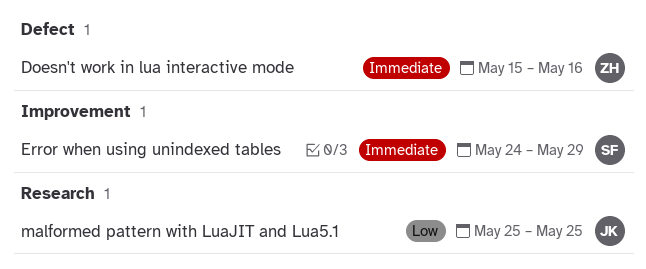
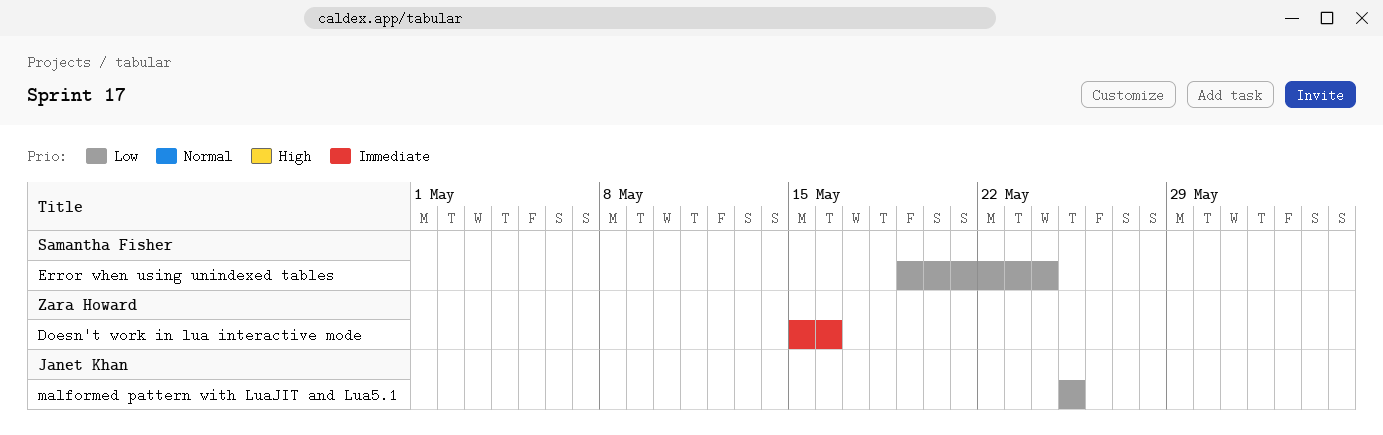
Error when using unindexed tables, priority: Immediate -> Low
Error when using unindexed tables, start: May 24 -> May 19
Error when using unindexed tables, due: May 29 -> May 24

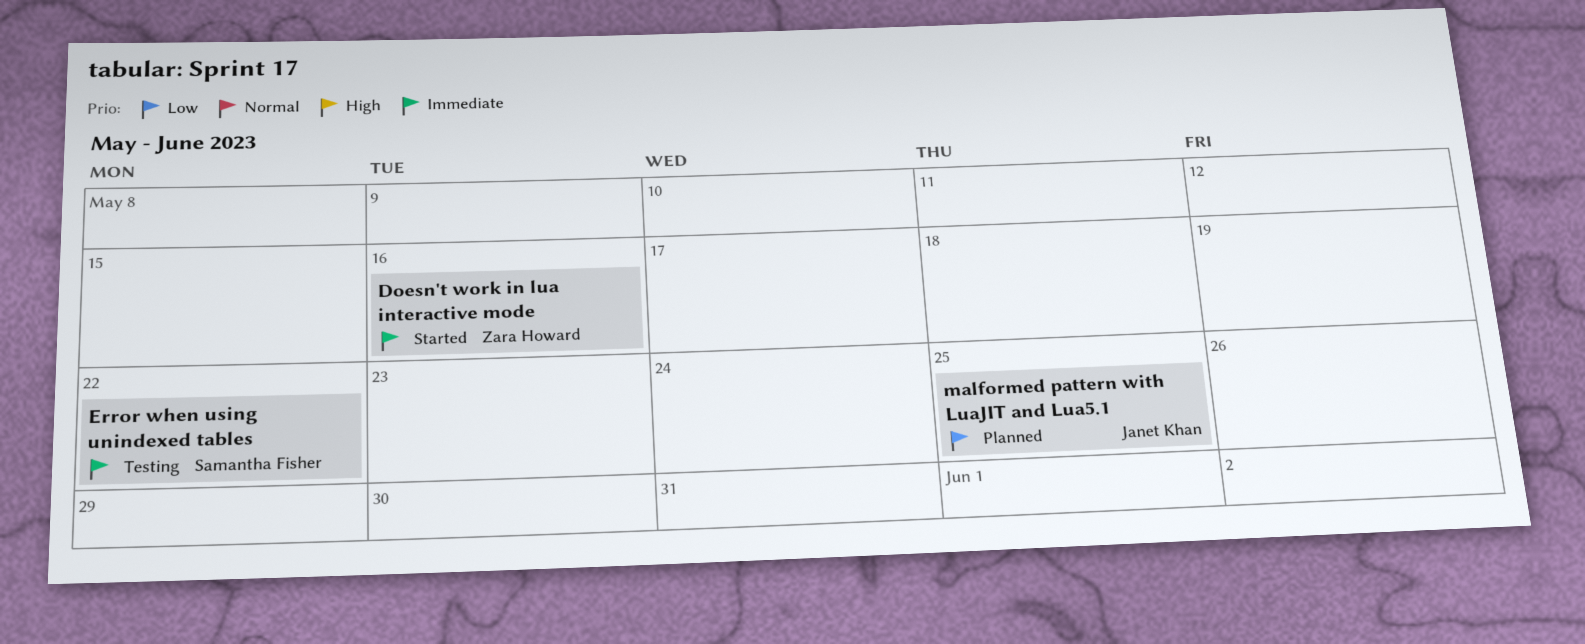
Error when using unindexed tables, priority: Low -> Immediate
Error when using unindexed tables, due: May 24 -> May 22

